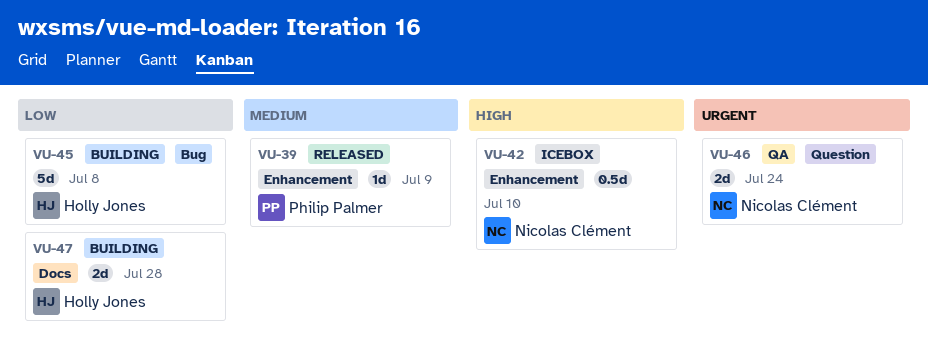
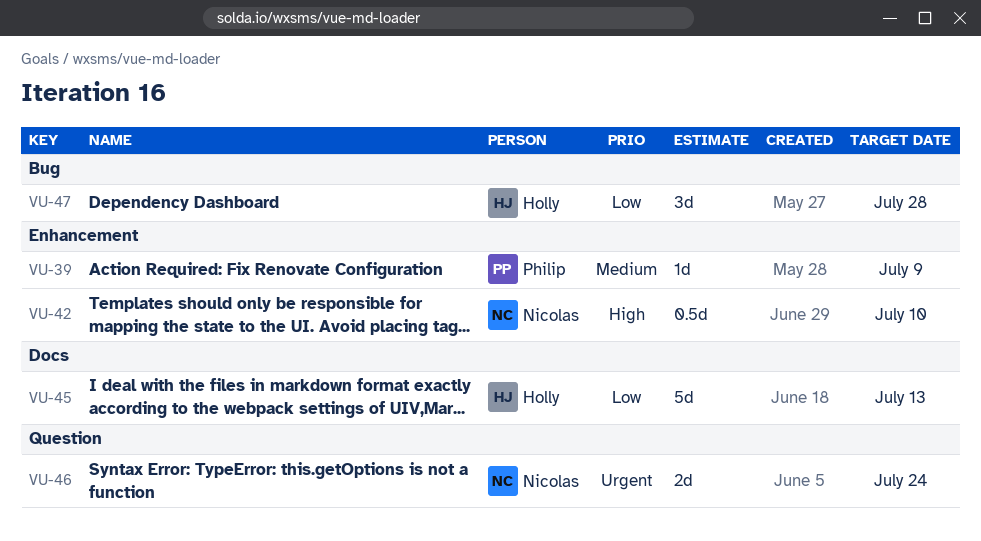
VU-45, label: Bug -> Docs
VU-45, due: Jul 8 -> Jul 13
VU-47, label: Docs -> Bug
VU-47, estimate: 2d -> 3d

